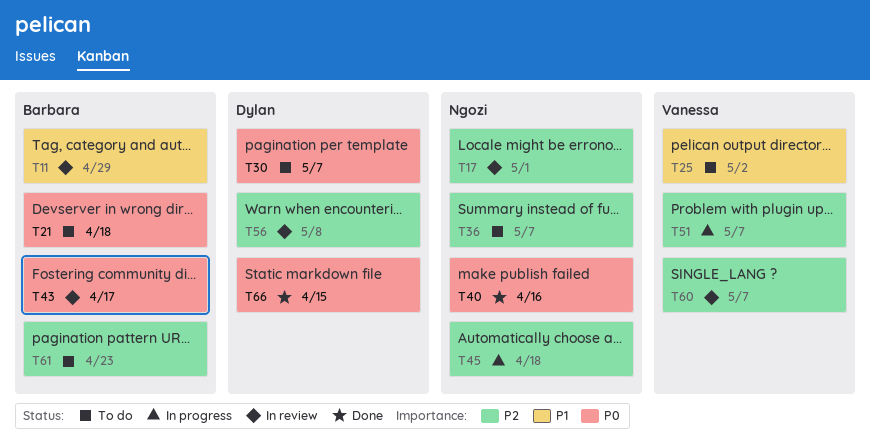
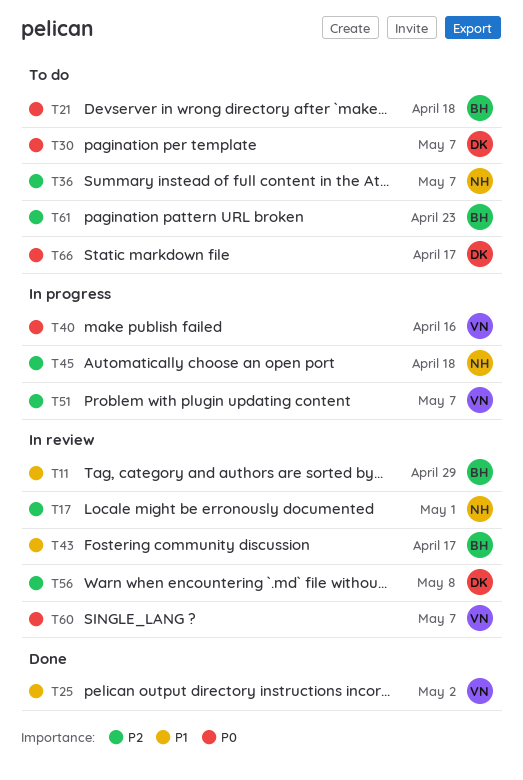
T25, status: To do -> Done
T40, status: Done -> In progress
T40, owner: Ngozi -> Vanessa
T43, priority: P0 -> P1
T60, priority: P2 -> P0
T66, status: Done -> To do
T66, due: Apr 15 -> Apr 17

